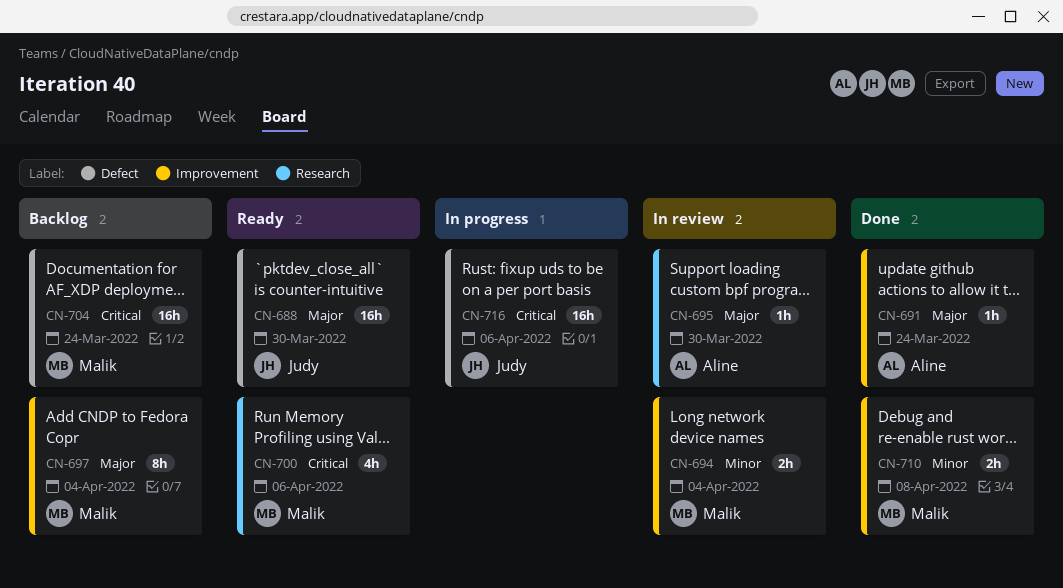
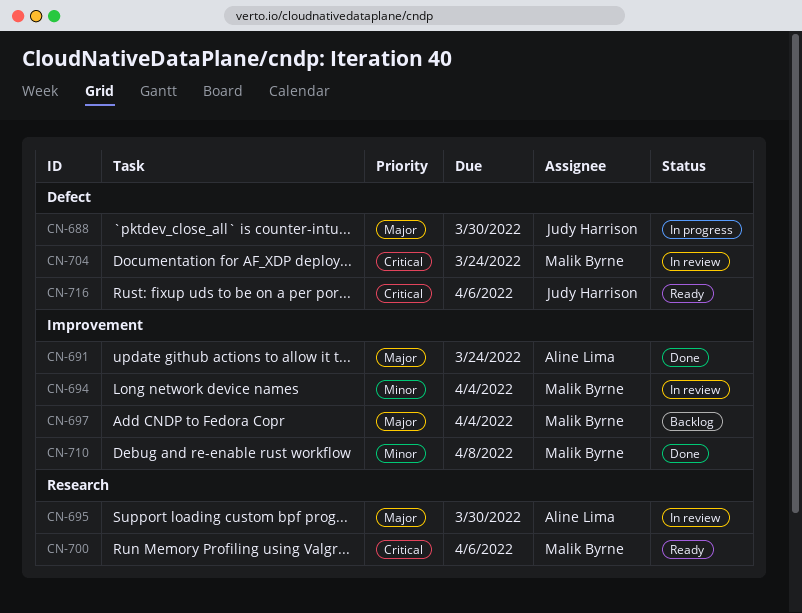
CN-688, status: Ready -> In progress
CN-704, status: Backlog -> In review
CN-716, status: In progress -> Ready

